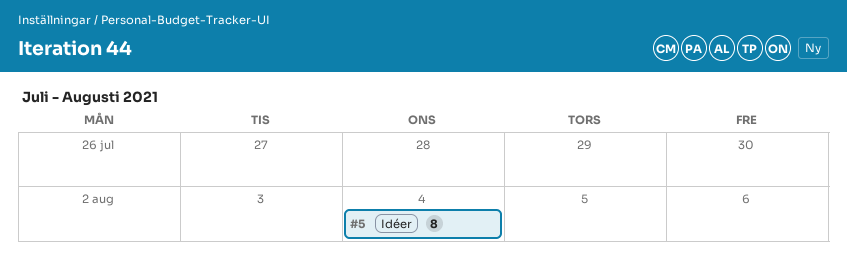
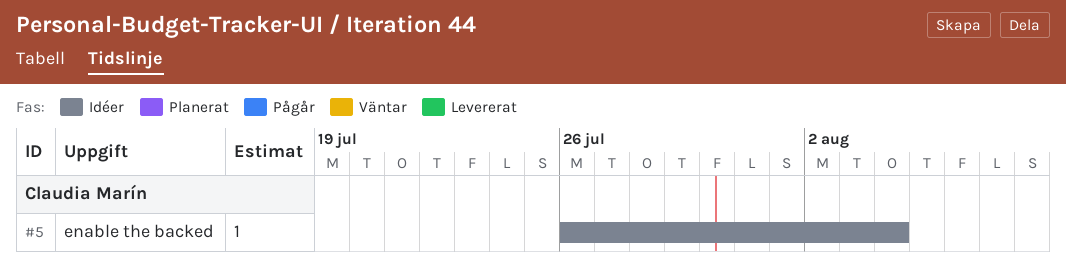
#5, estimate: 8 -> 1

